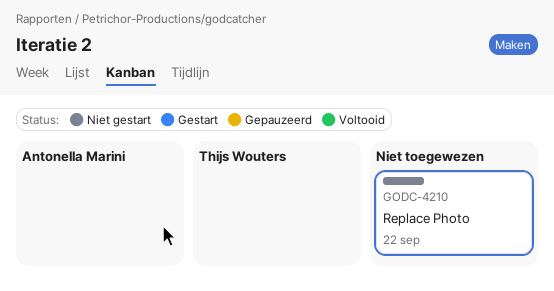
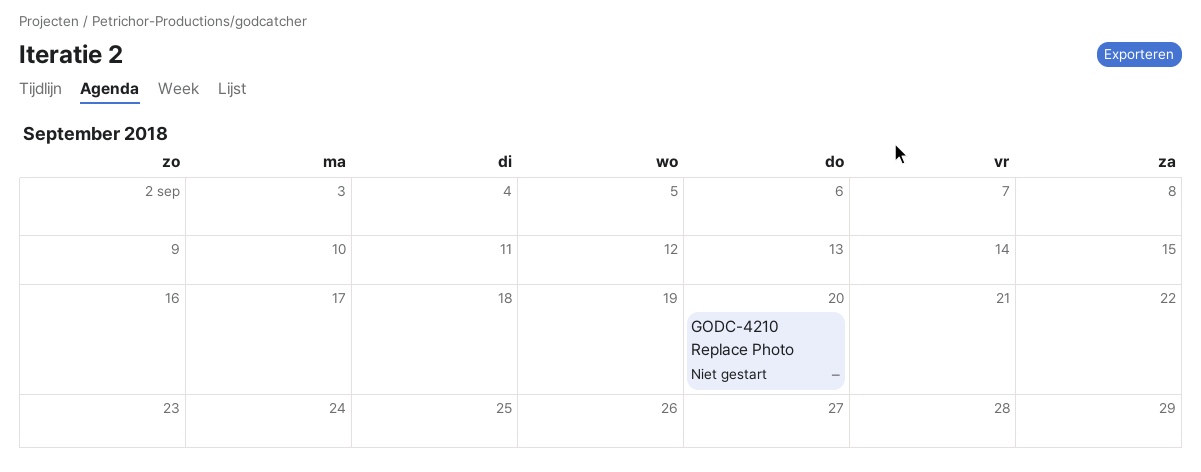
GODC-4210, due: Sep 22 -> Sep 20

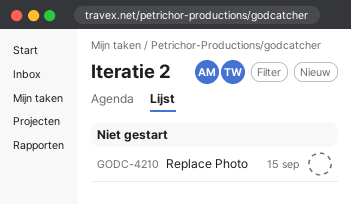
GODC-4210, due: Sep 20 -> Sep 15

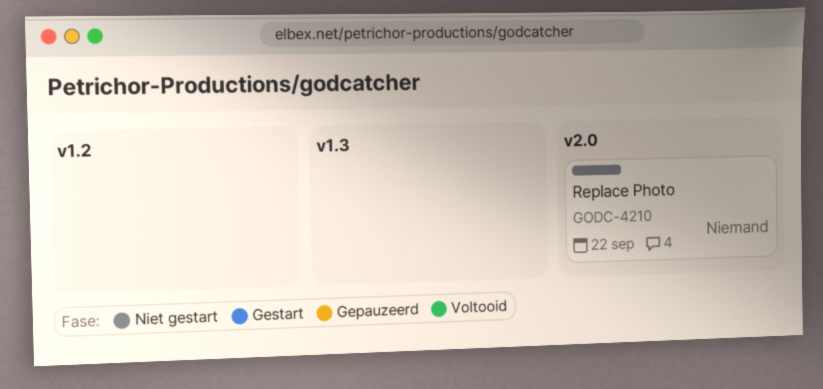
GODC-4210, due: Sep 15 -> Sep 22

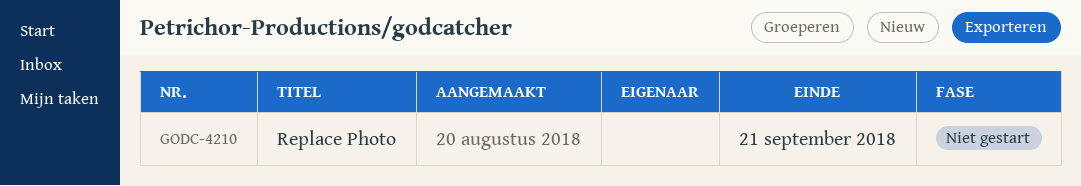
GODC-4210, due: Sep 22 -> Sep 21

